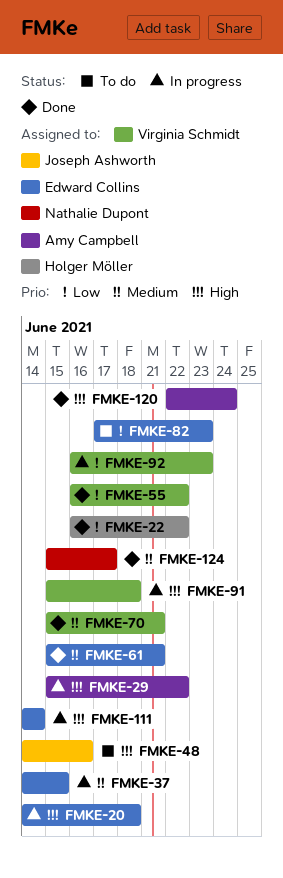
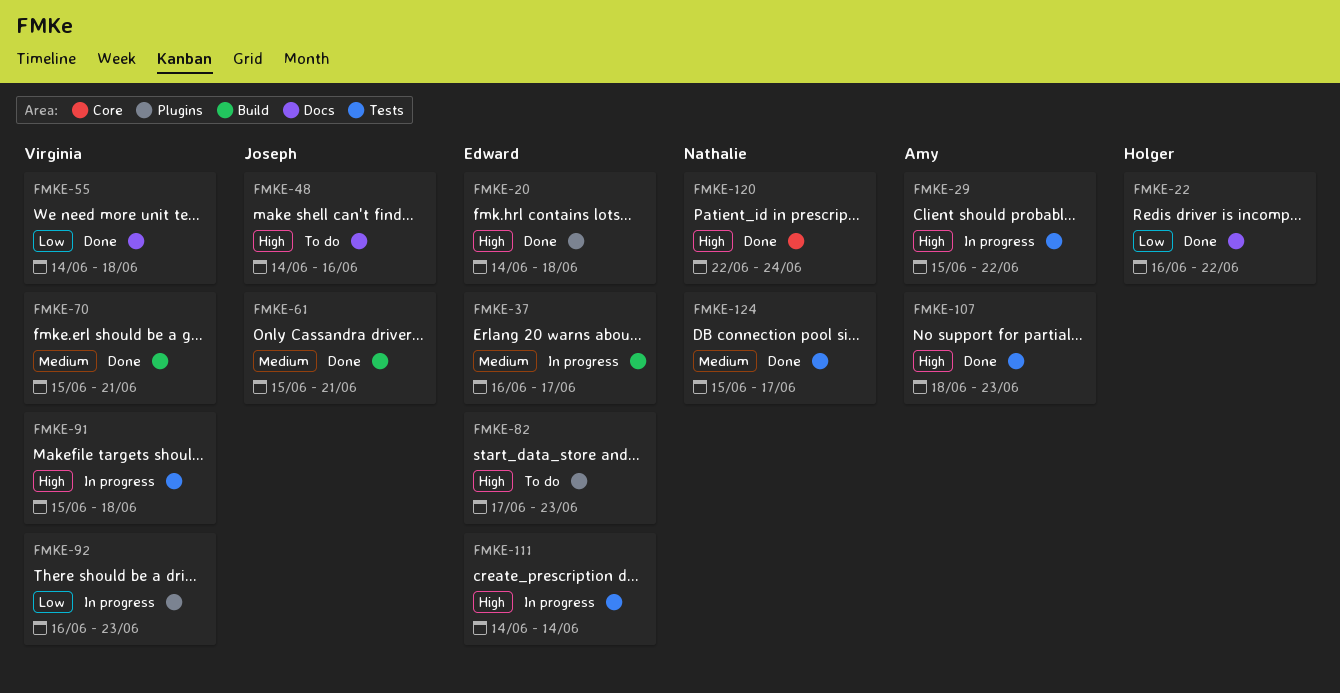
FMKE-20, status: In progress -> Done
FMKE-37, start: Jun 14 -> Jun 16
FMKE-37, due: Jun 15 -> Jun 17
FMKE-55, start: Jun 16 -> Jun 14
FMKE-55, due: Jun 22 -> Jun 18
FMKE-61, owner: Edward Collins -> Joseph Ashworth
FMKE-82, priority: Low -> High
FMKE-107: none -> present
FMKE-120, owner: Amy Campbell -> Nathalie Dupont

